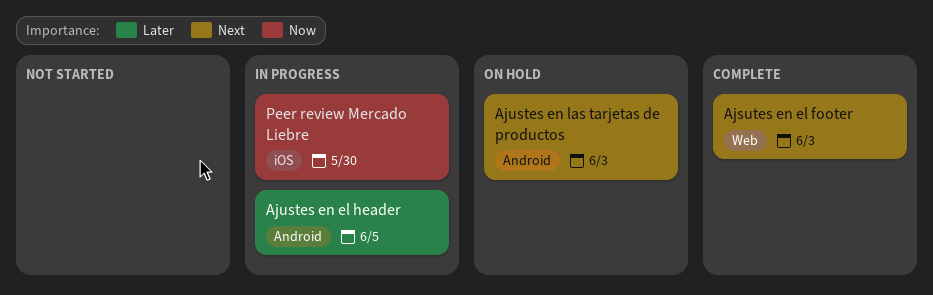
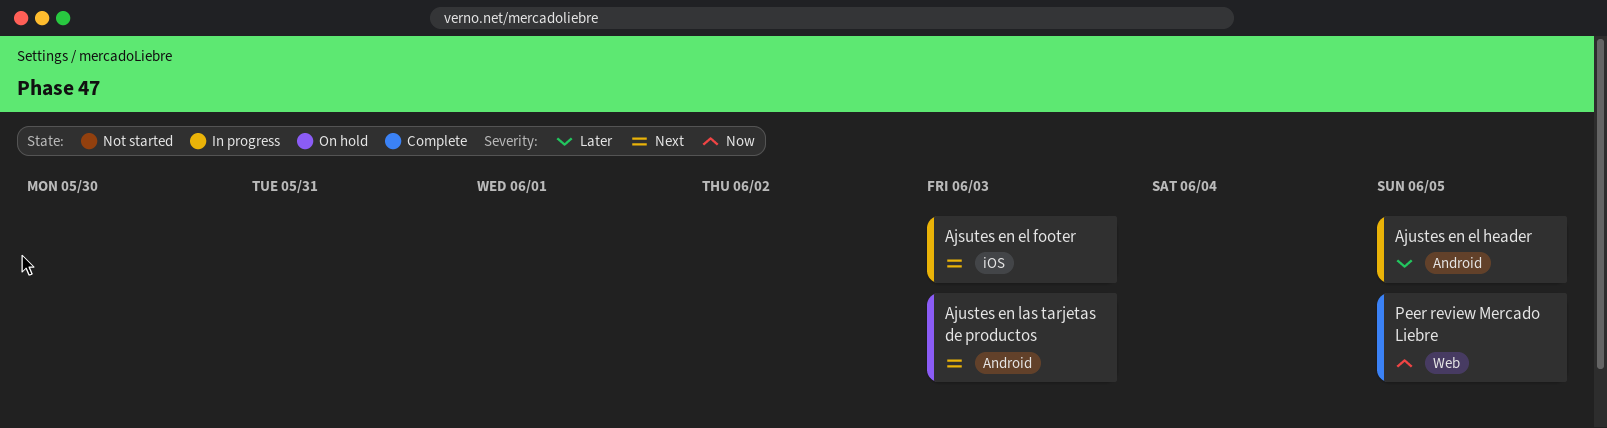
Ajsutes en el footer, status: Complete -> In progress
Ajsutes en el footer, label: Web -> iOS
Peer review Mercado Liebre, status: In progress -> Complete
Peer review Mercado Liebre, label: iOS -> Web
Peer review Mercado Liebre, due: May 30 -> Jun 5

